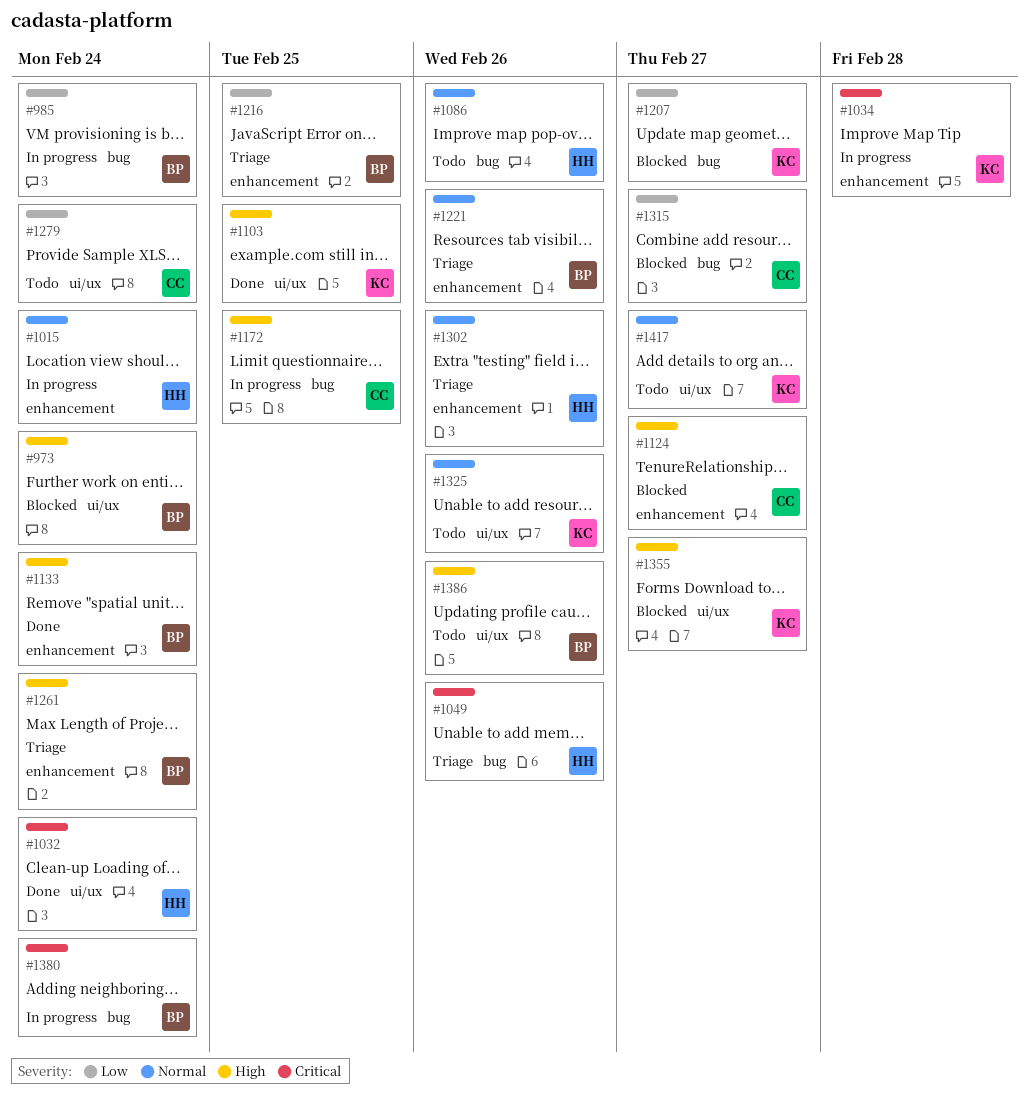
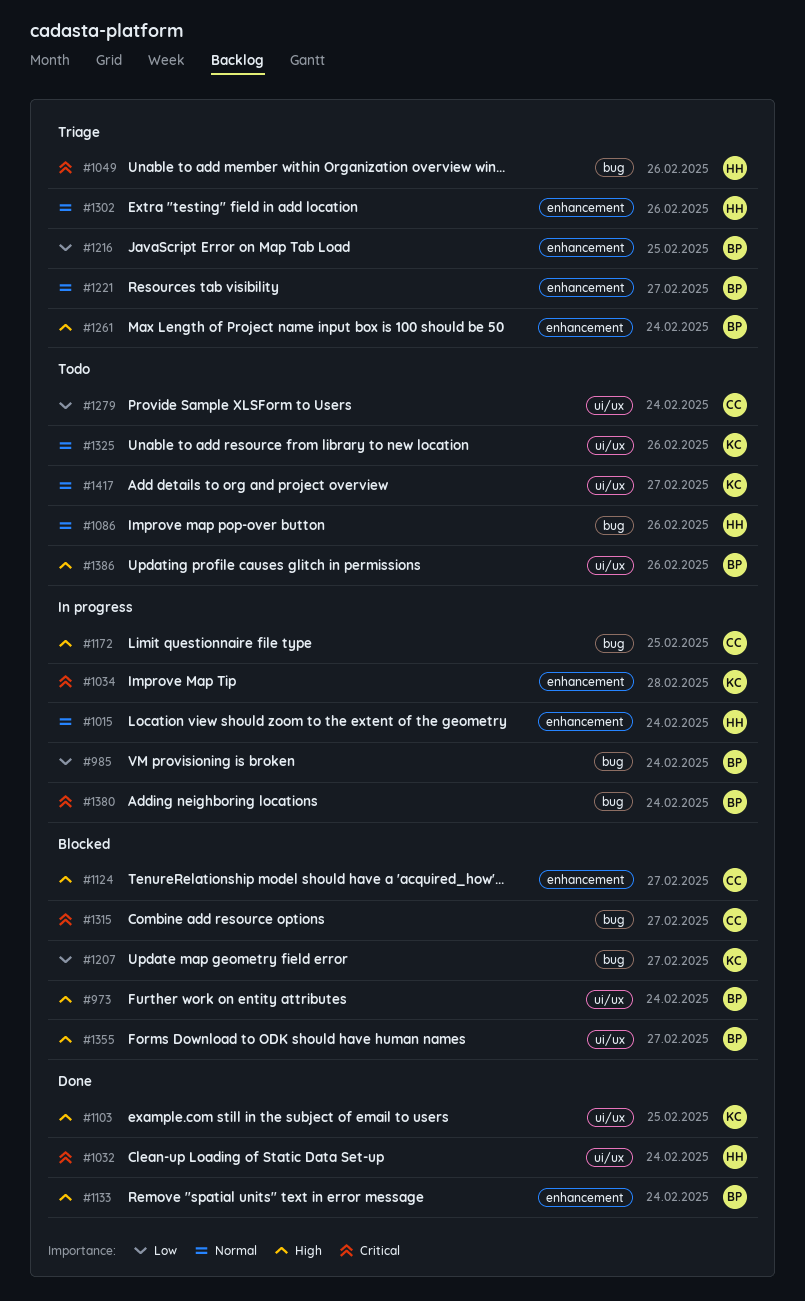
#1221, due: Feb 26 -> Feb 27
#1315, priority: Low -> Critical
#1355, owner: KC -> BP

